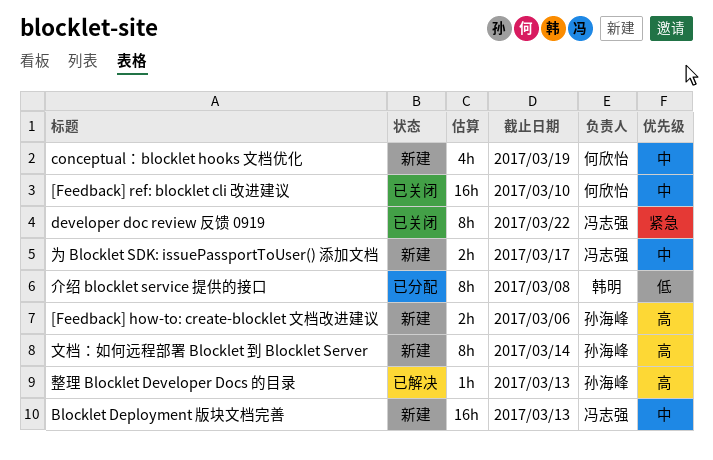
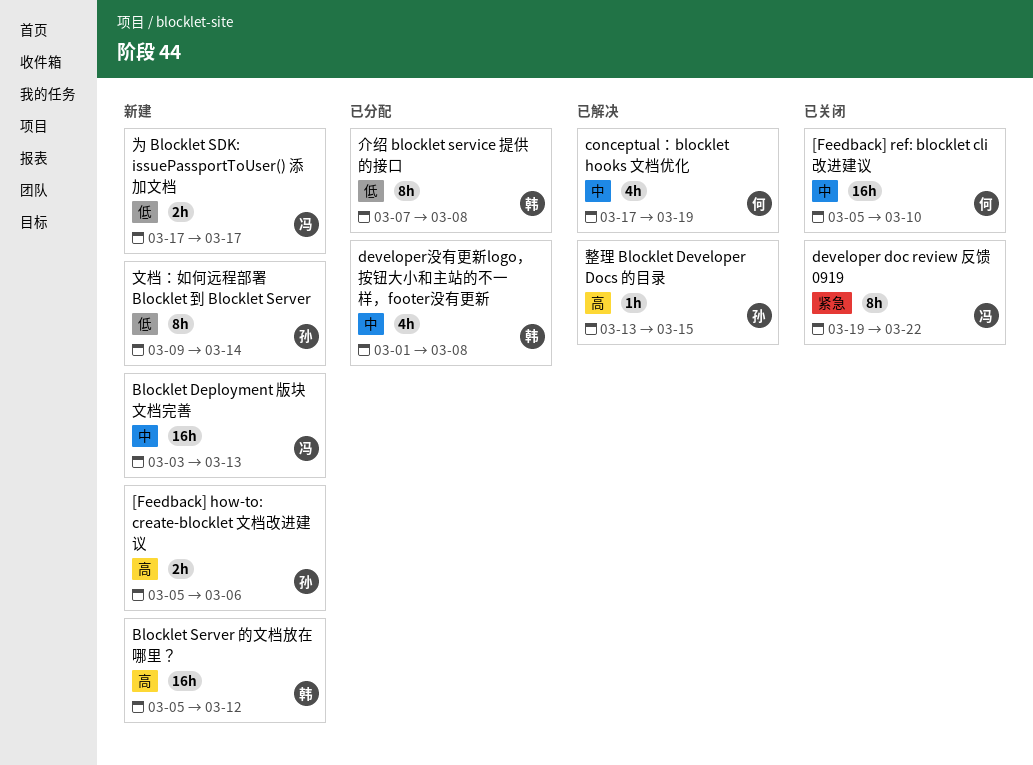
Blocklet Server 的文档放在哪里？: none -> present
conceptual：blocklet hooks 文档优化, status: 新建 -> 已解决
developer没有更新logo，按钮大小和主站的不一样，footer没有更新: none -> present
为 Blocklet SDK: issuePassportToUser() 添加文档, priority: 中 -> 低
整理 Blocklet Developer Docs 的目录, due: Mar 13 -> Mar 15
文档：如何远程部署 Blocklet 到 Blocklet Server, priority: 高 -> 低

